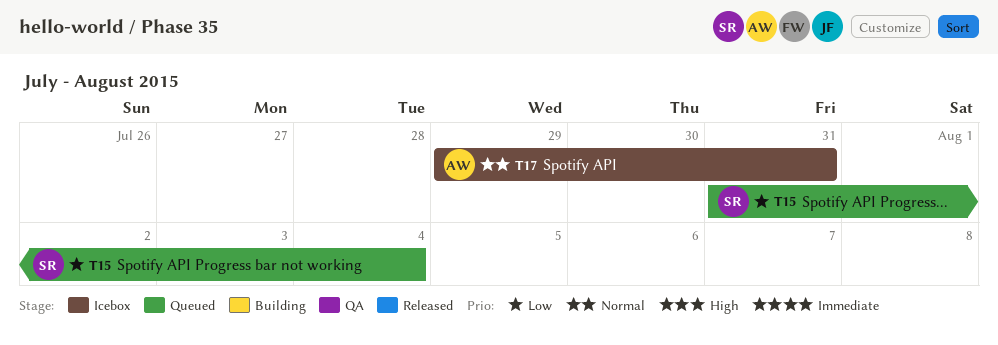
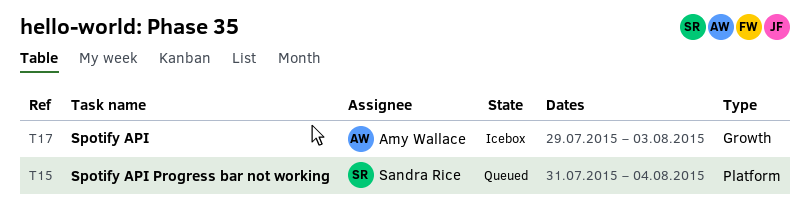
T17, due: Jul 31 -> Aug 3

